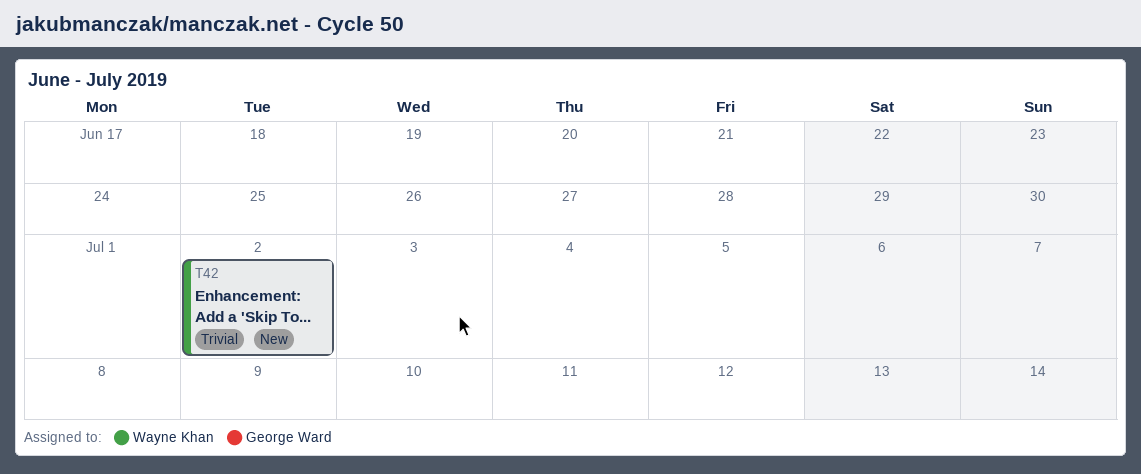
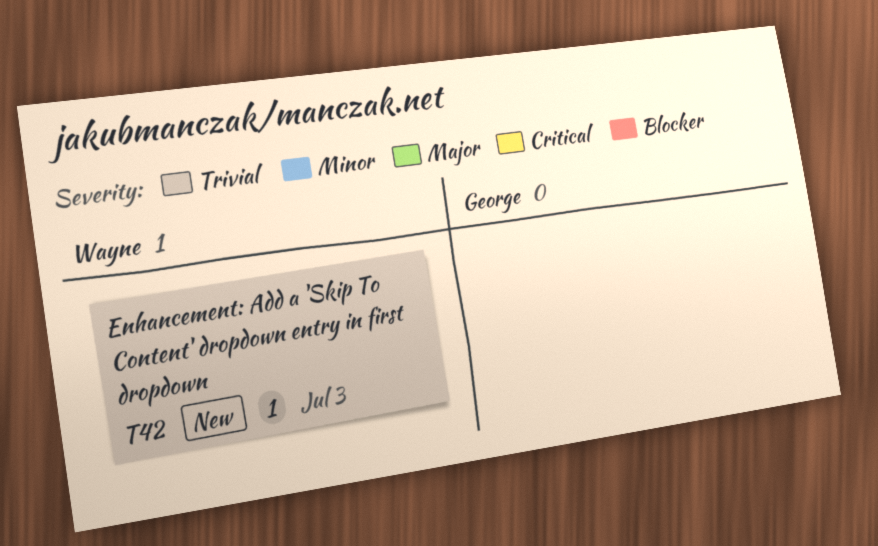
T42, due: Jul 2 -> Jul 3

